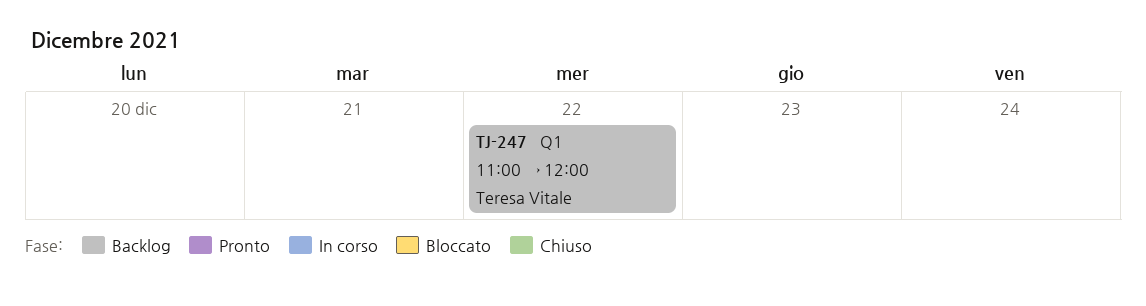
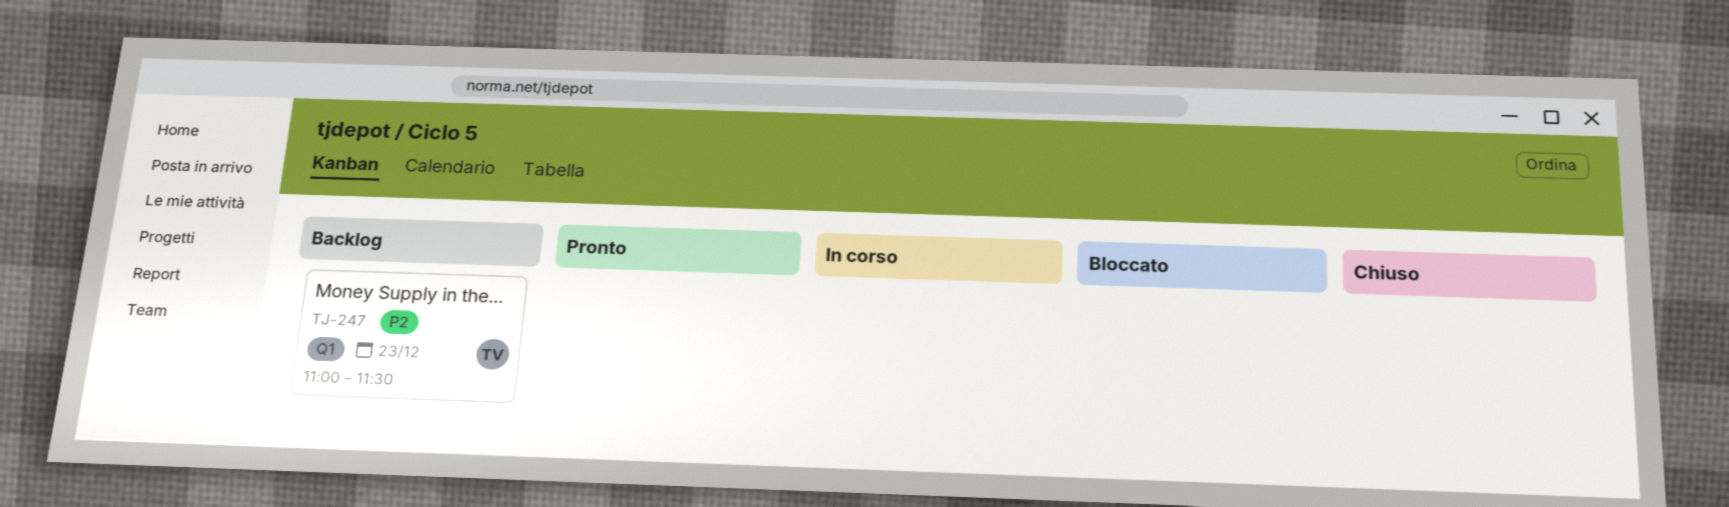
TJ-247, day: Dec 22 -> Dec 23
TJ-247, ends: 12:00 -> 11:30

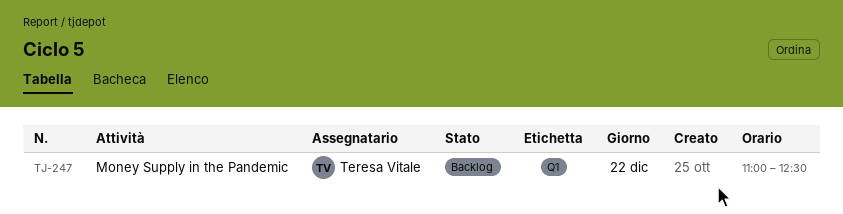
TJ-247, day: Dec 23 -> Dec 22
TJ-247, ends: 11:30 -> 12:30

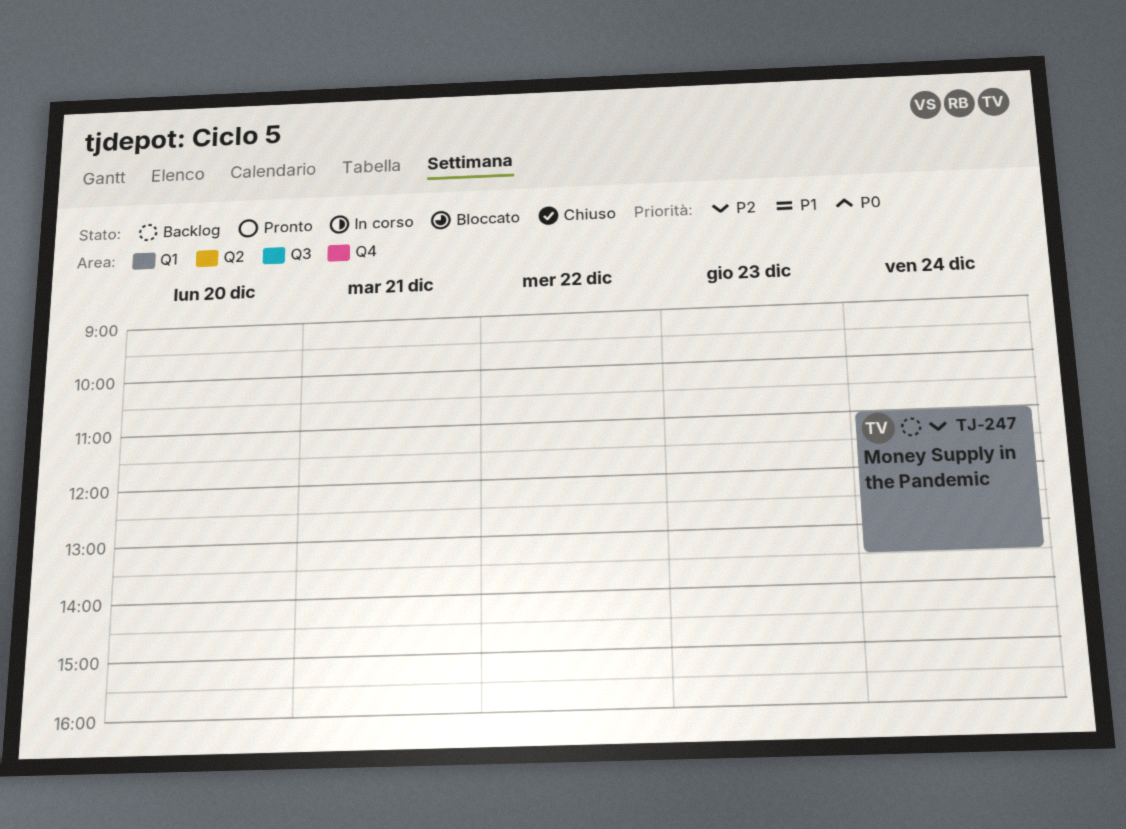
TJ-247, day: Dec 22 -> Dec 24
TJ-247, ends: 12:30 -> 13:30

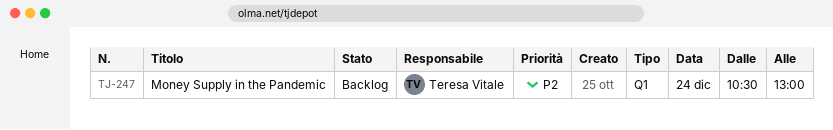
TJ-247, begins: 11:00 -> 10:30
TJ-247, ends: 13:30 -> 13:00

